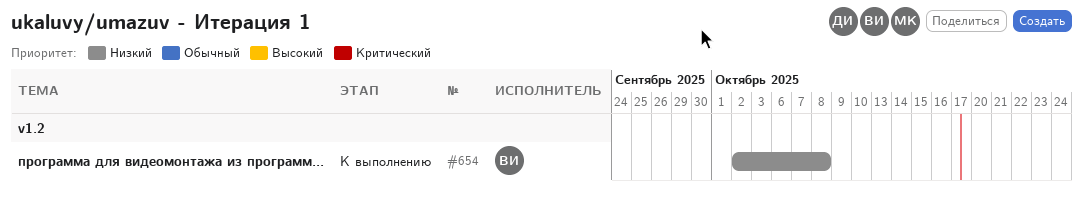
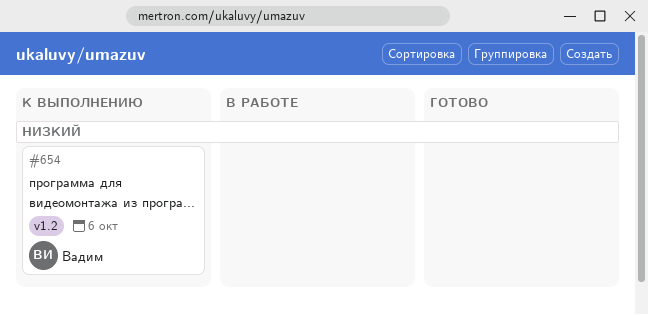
#654, due: Oct 8 -> Oct 6

